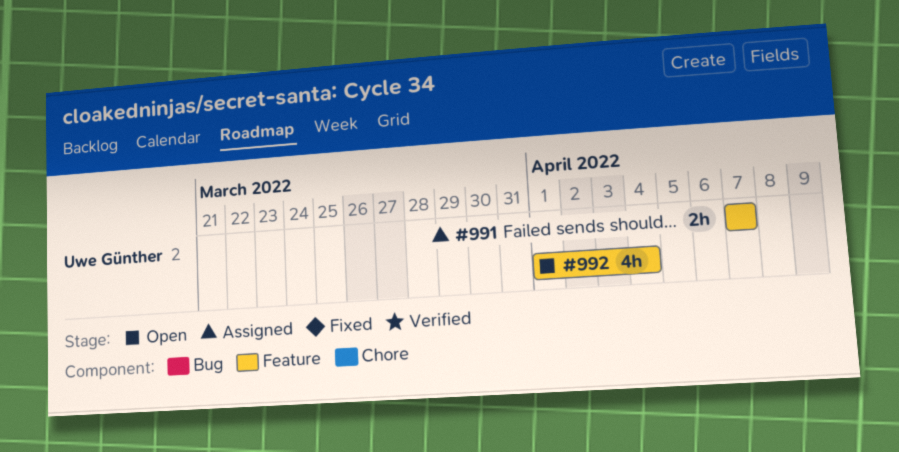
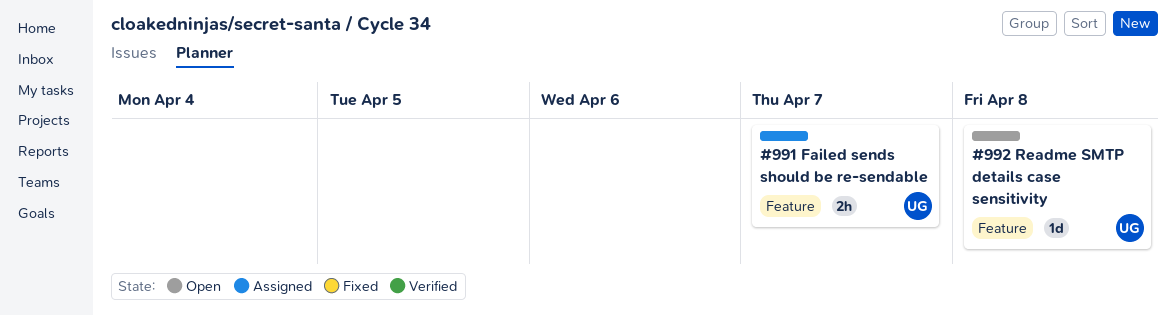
#992, estimate: 4h -> 1d
#992, due: Apr 4 -> Apr 8

